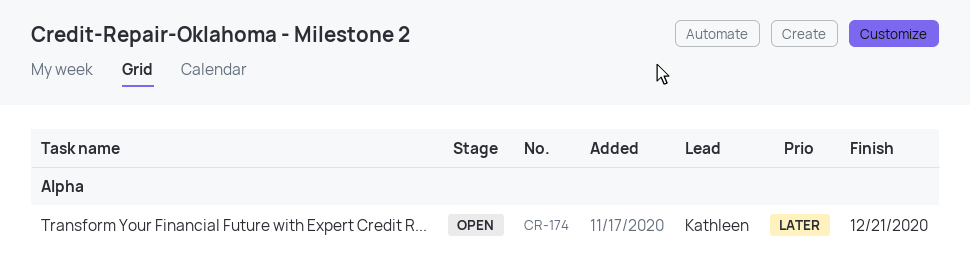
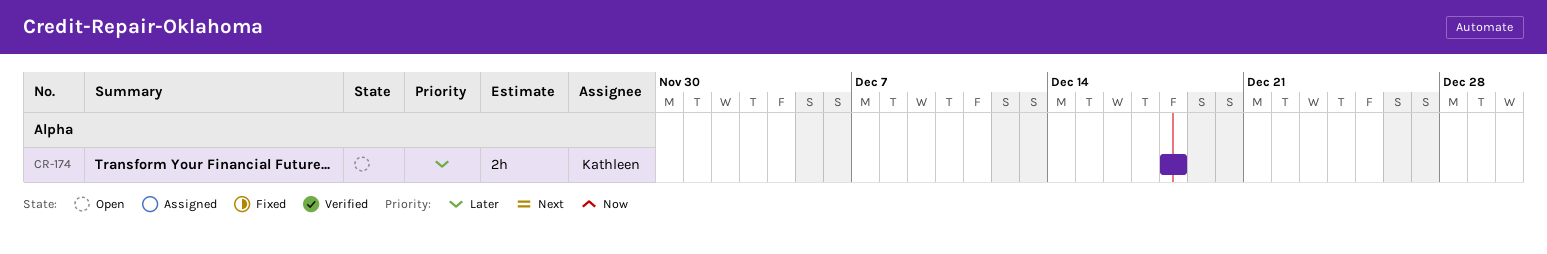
CR-174, due: Dec 21 -> Dec 18

